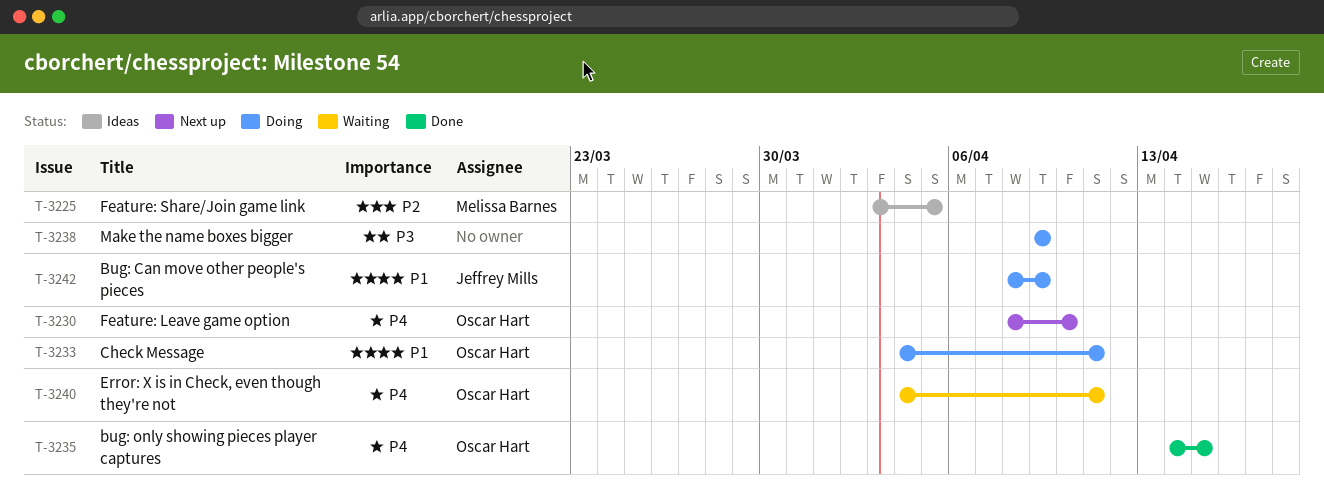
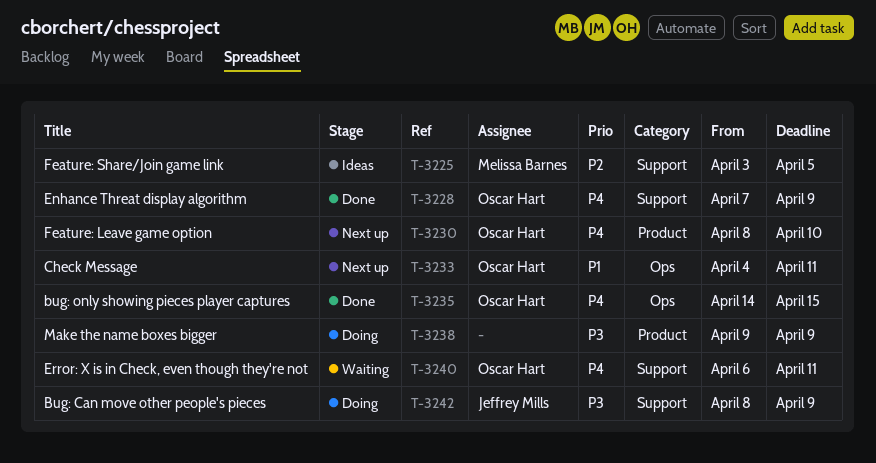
T-3228: none -> present
T-3233, status: Doing -> Next up
T-3240, start: Apr 4 -> Apr 6
T-3242, priority: P1 -> P3

